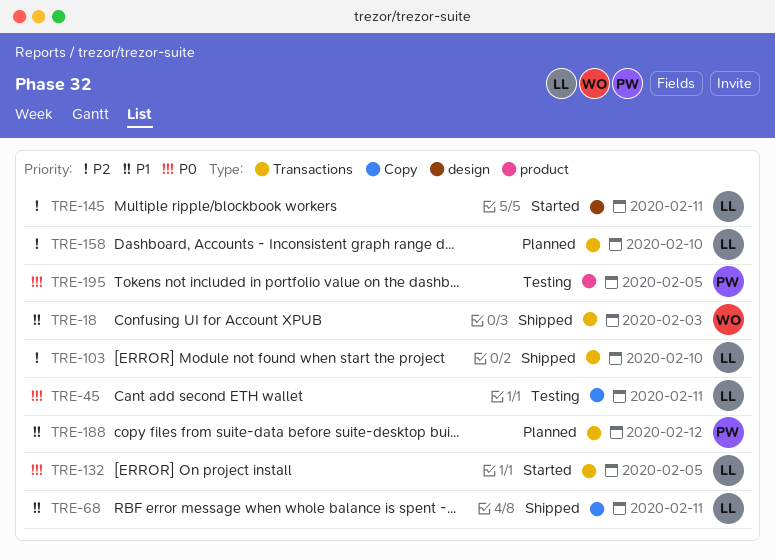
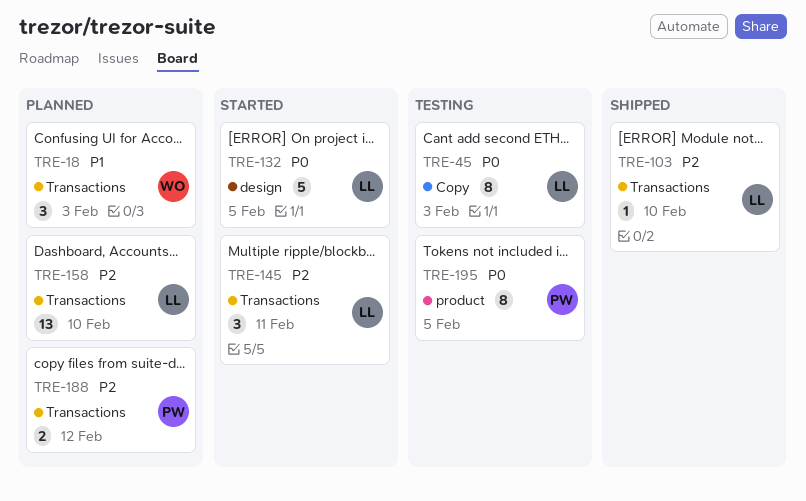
TRE-18, status: Shipped -> Planned
TRE-45, due: Feb 11 -> Feb 3
TRE-68: present -> none
TRE-132, label: Transactions -> design
TRE-145, label: design -> Transactions
TRE-188, priority: P1 -> P2

